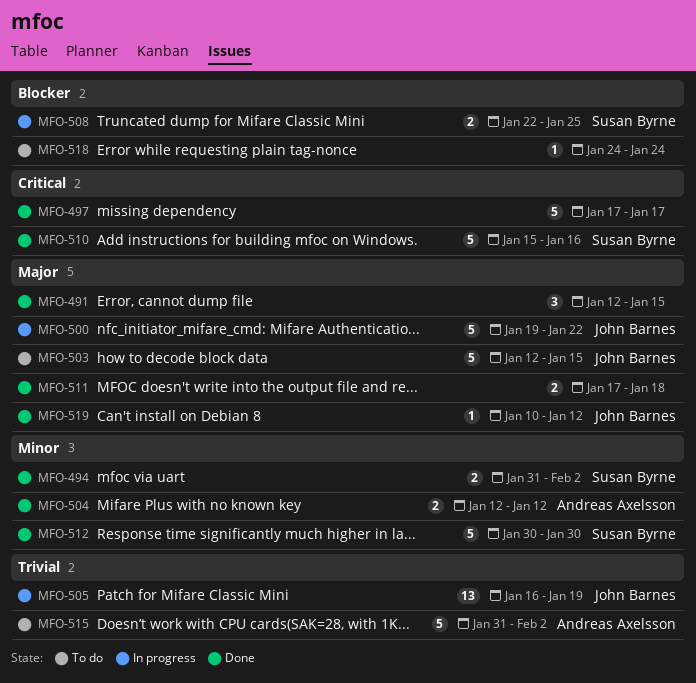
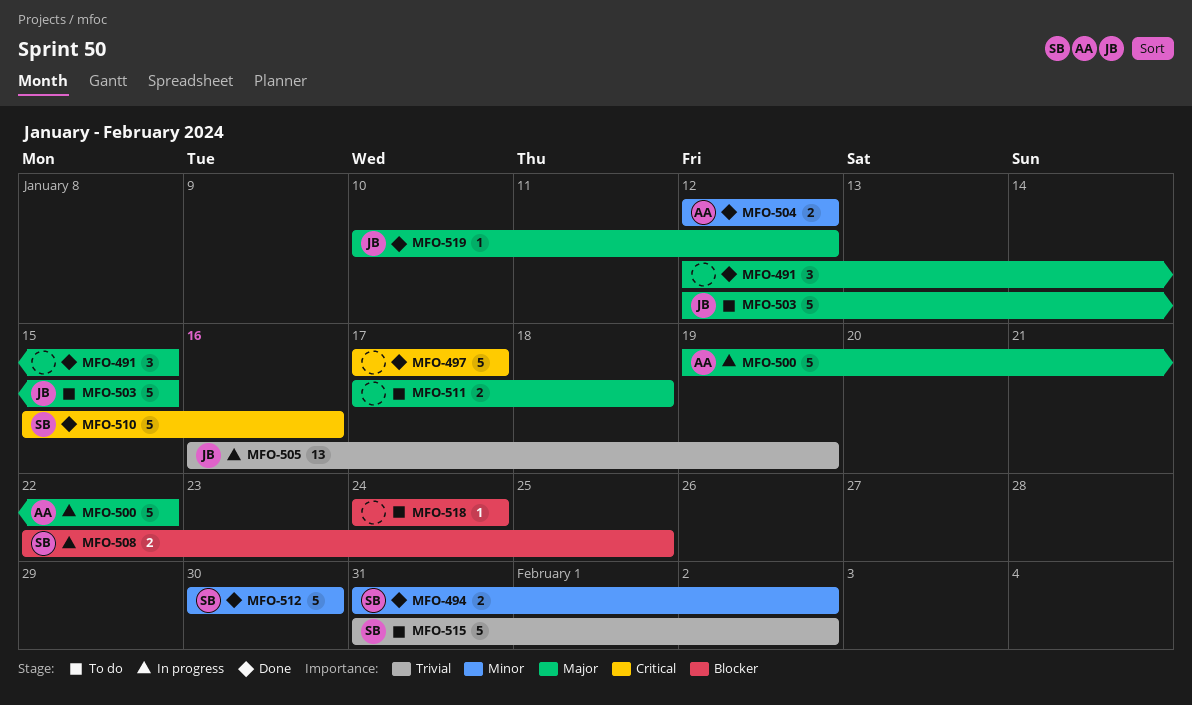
MFO-500, owner: John Barnes -> Andreas Axelsson
MFO-511, status: Done -> To do
MFO-515, owner: Andreas Axelsson -> Susan Byrne

